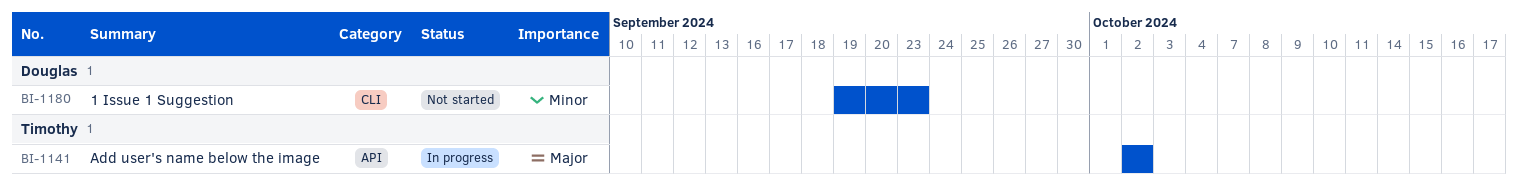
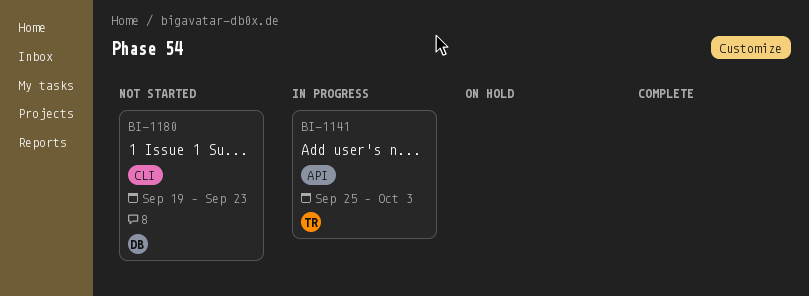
BI-1141, start: Oct 2 -> Sep 25
BI-1141, due: Oct 2 -> Oct 3

